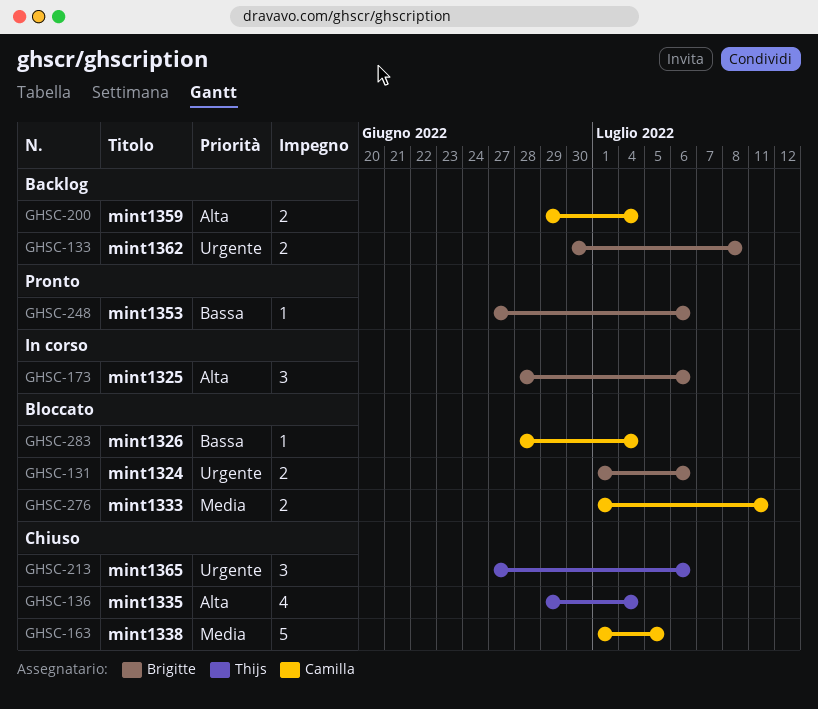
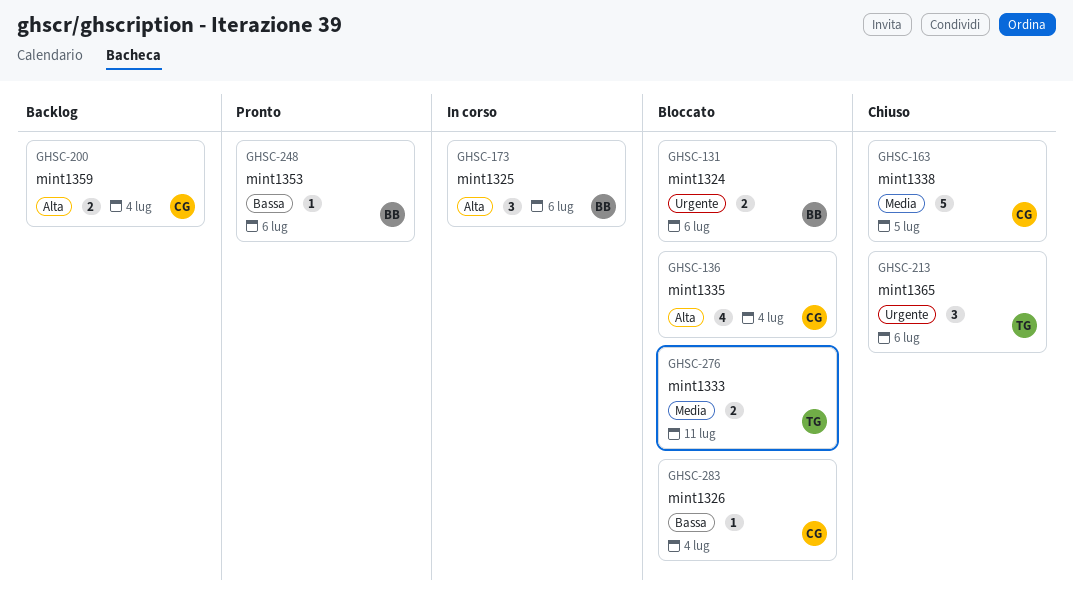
GHSC-133: present -> none
GHSC-136, status: Chiuso -> Bloccato
GHSC-136, owner: Thijs -> Camilla
GHSC-276, owner: Camilla -> Thijs

